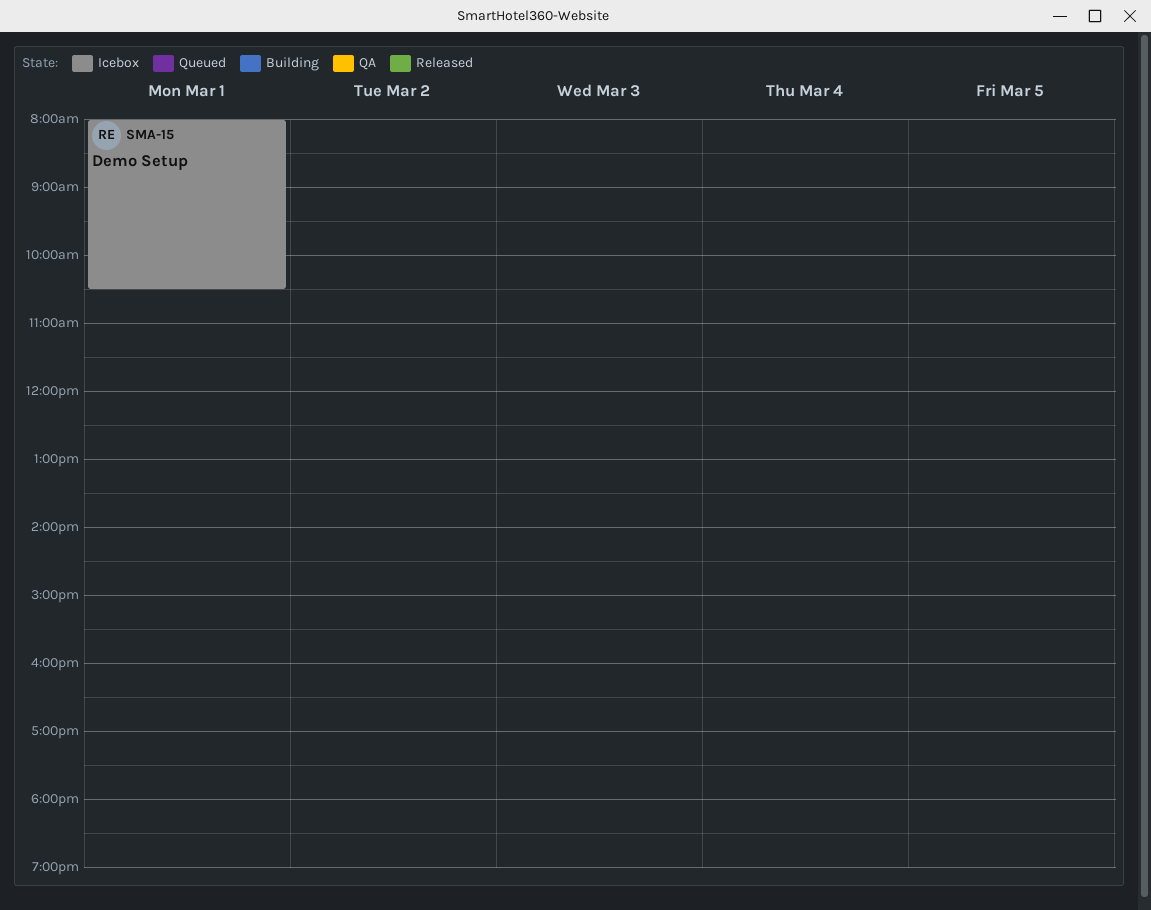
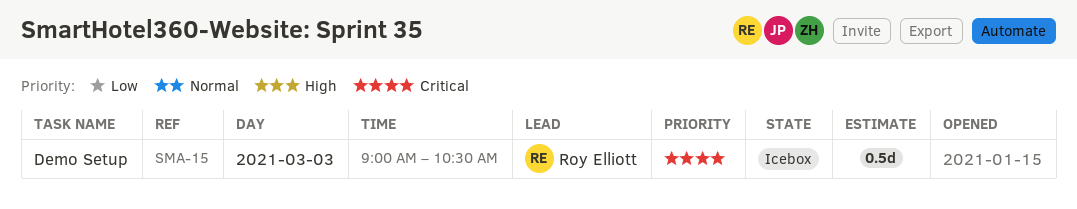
SMA-15, day: Mar 1 -> Mar 3
SMA-15, begins: 08:00 -> 09:00

